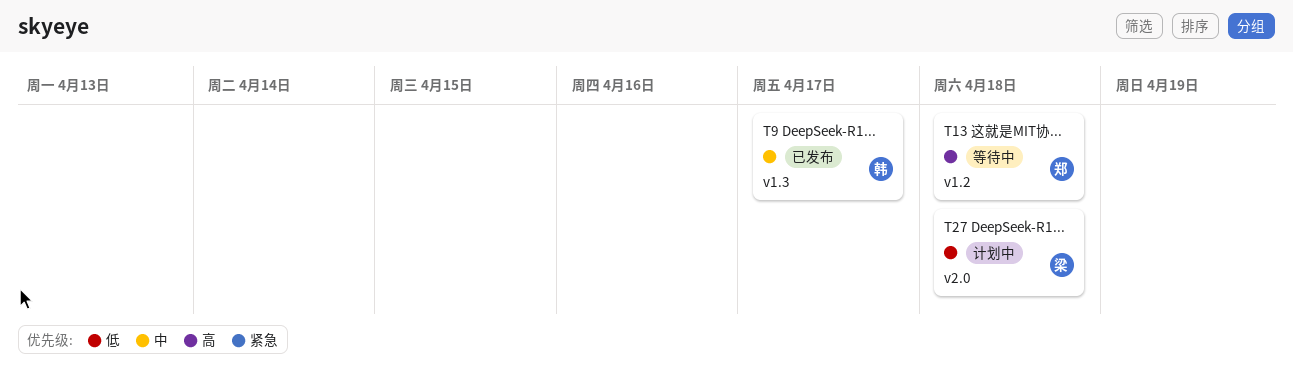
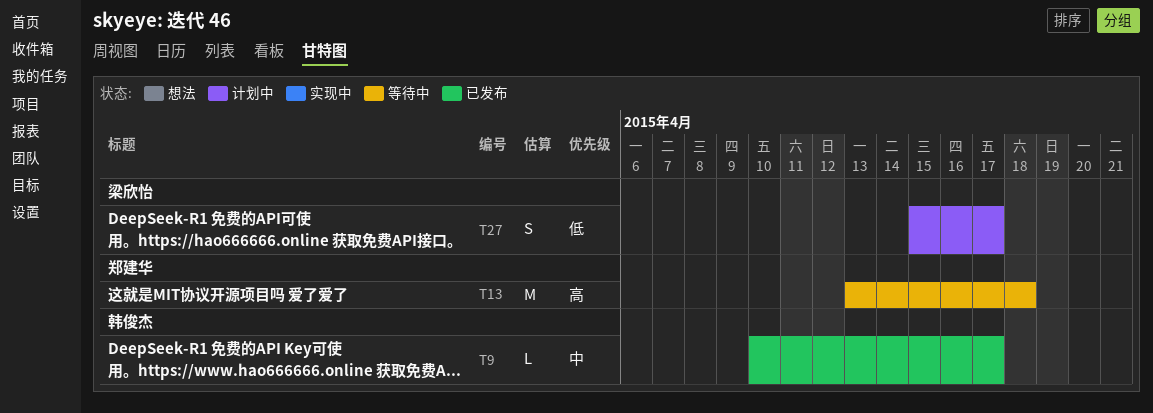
T27, due: Apr 18 -> Apr 17

